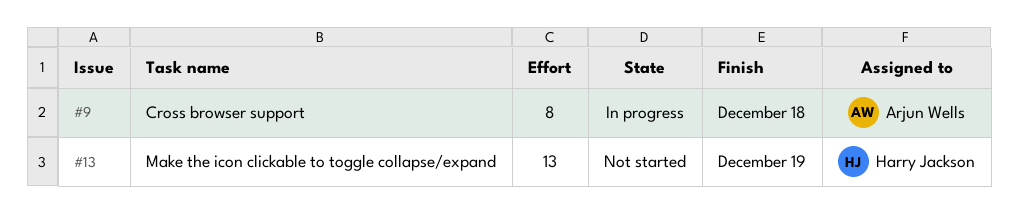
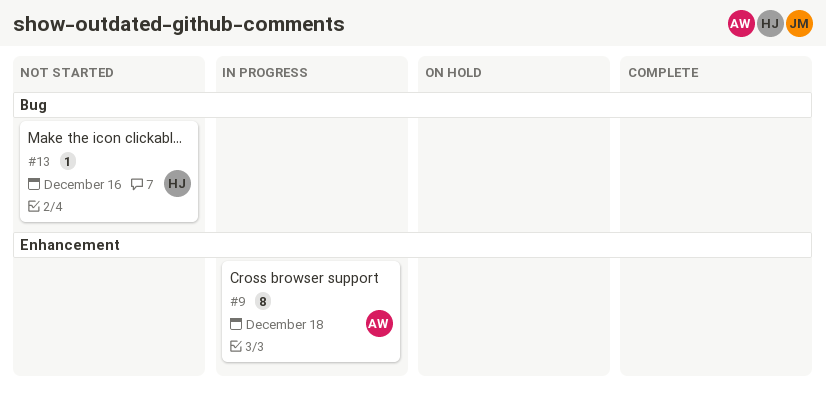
#13, estimate: 13 -> 1
#13, due: Dec 19 -> Dec 16

